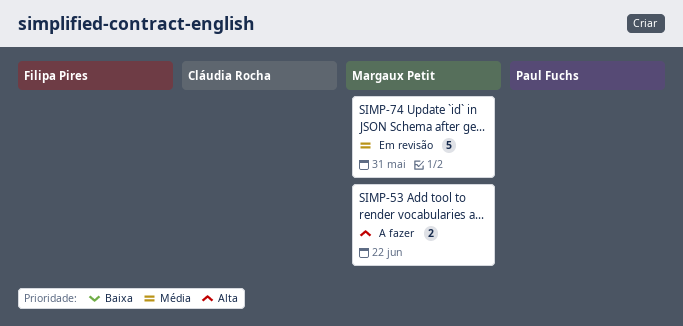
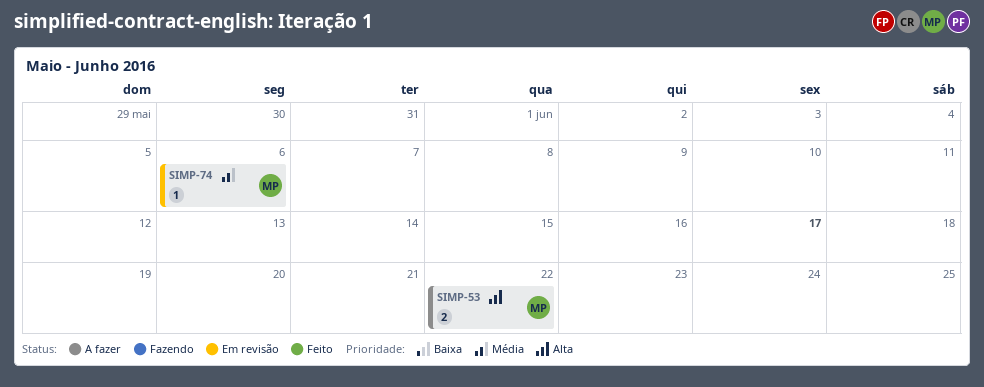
SIMP-74, estimate: 5 -> 1
SIMP-74, due: May 31 -> Jun 6

